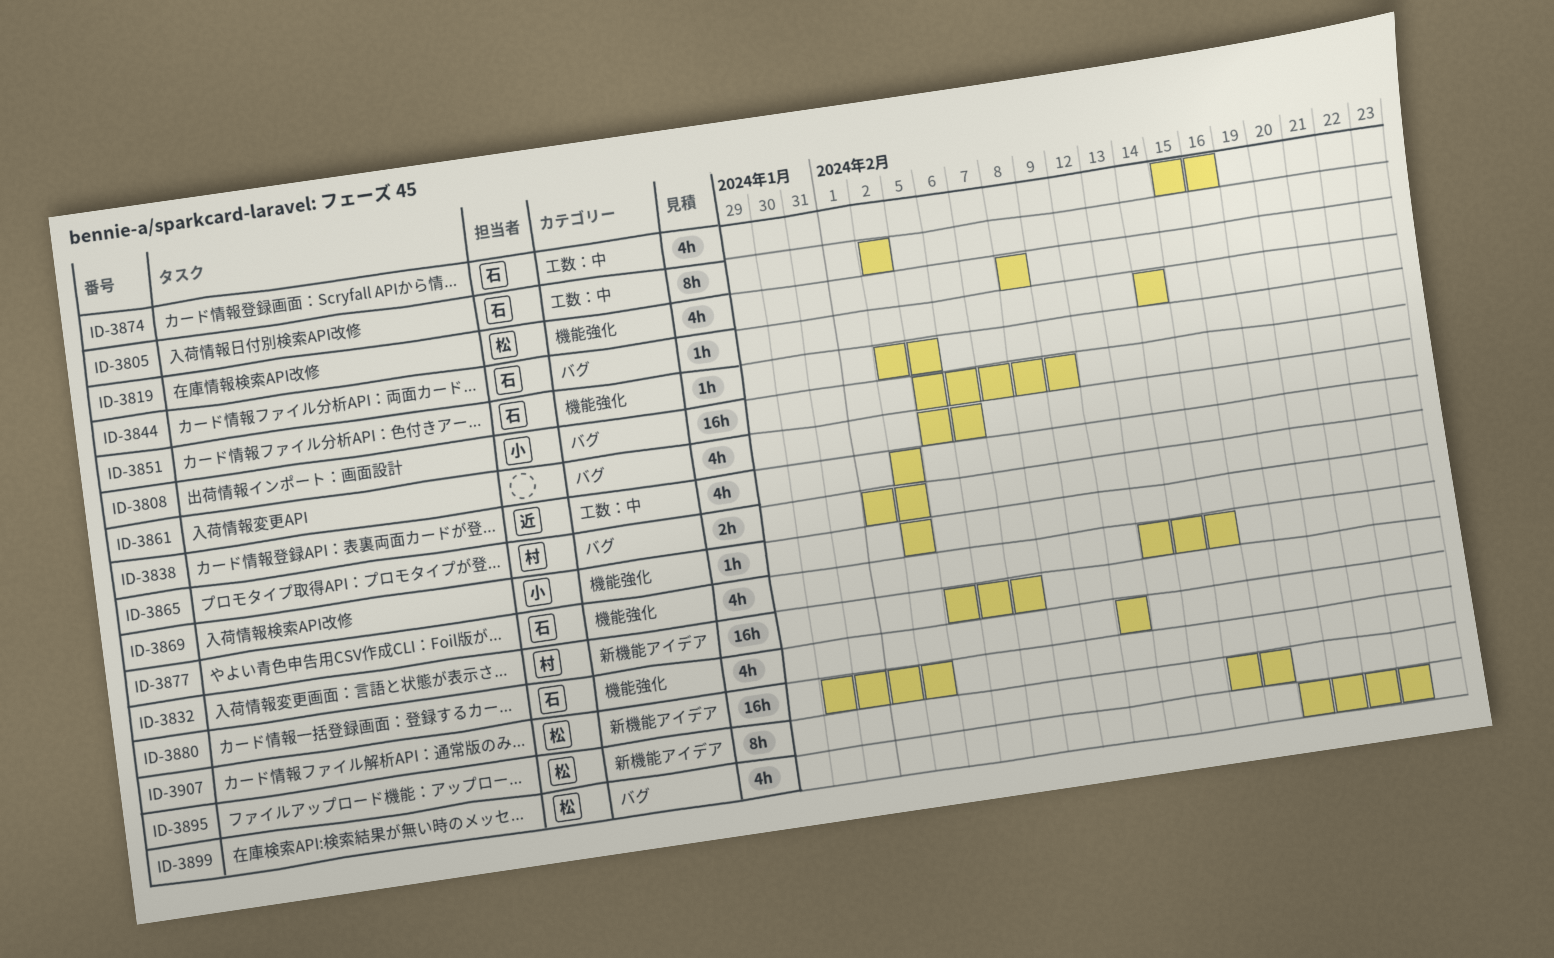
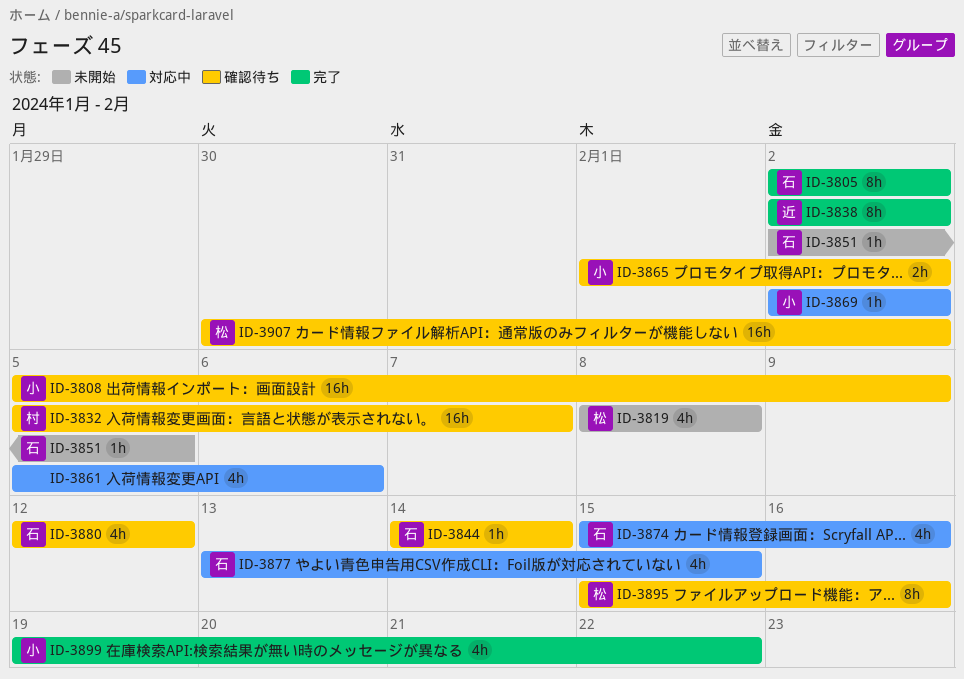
ID-3838, estimate: 4h -> 8h
ID-3865, owner: 村 -> 小
ID-3899, owner: 松 -> 小

